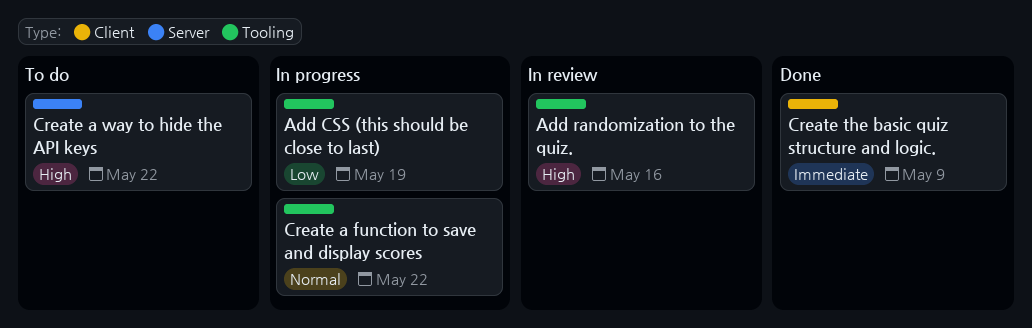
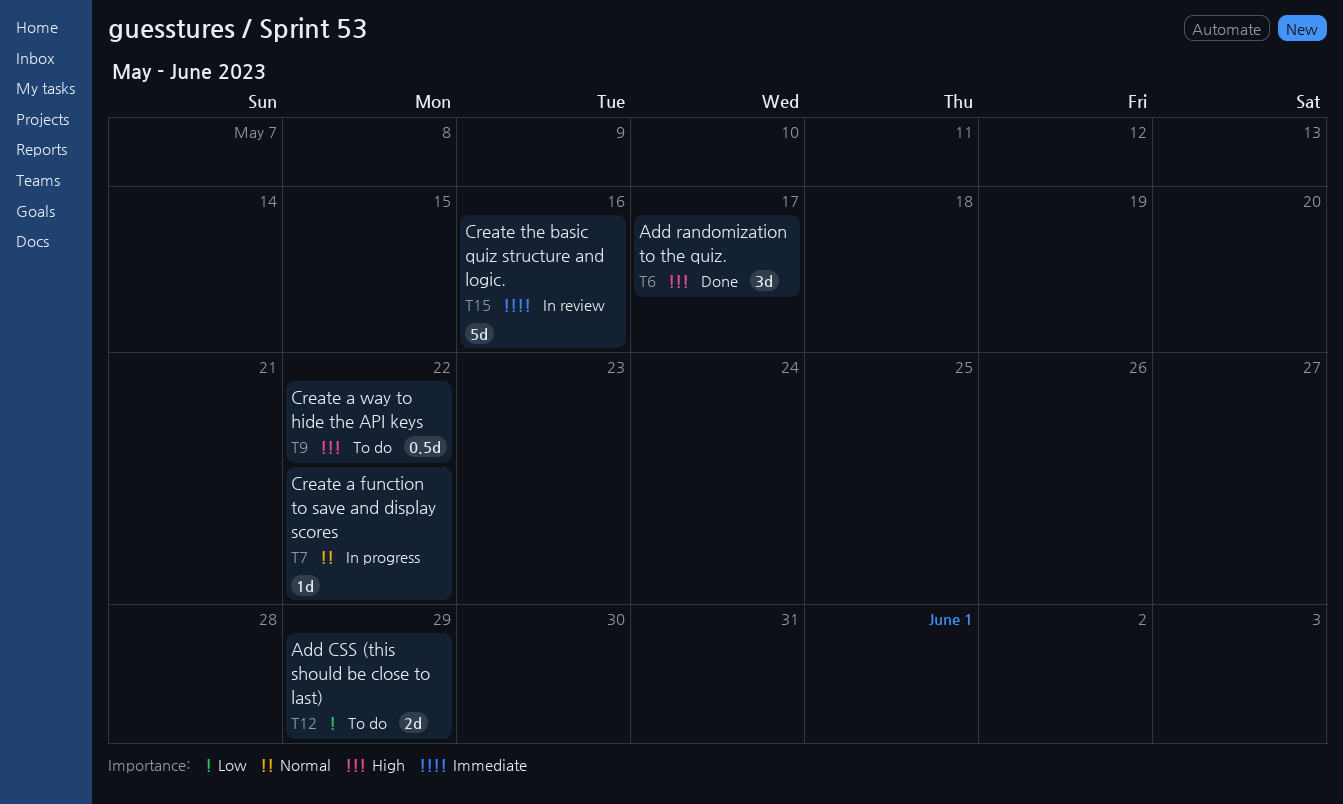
Add CSS (this should be close to last), status: In progress -> To do
Add CSS (this should be close to last), due: May 19 -> May 29
Add randomization to the quiz., status: In review -> Done
Add randomization to the quiz., due: May 16 -> May 17
Create the basic quiz structure and logic., status: Done -> In review
Create the basic quiz structure and logic., due: May 9 -> May 16

